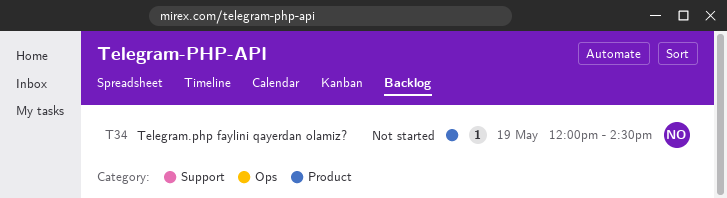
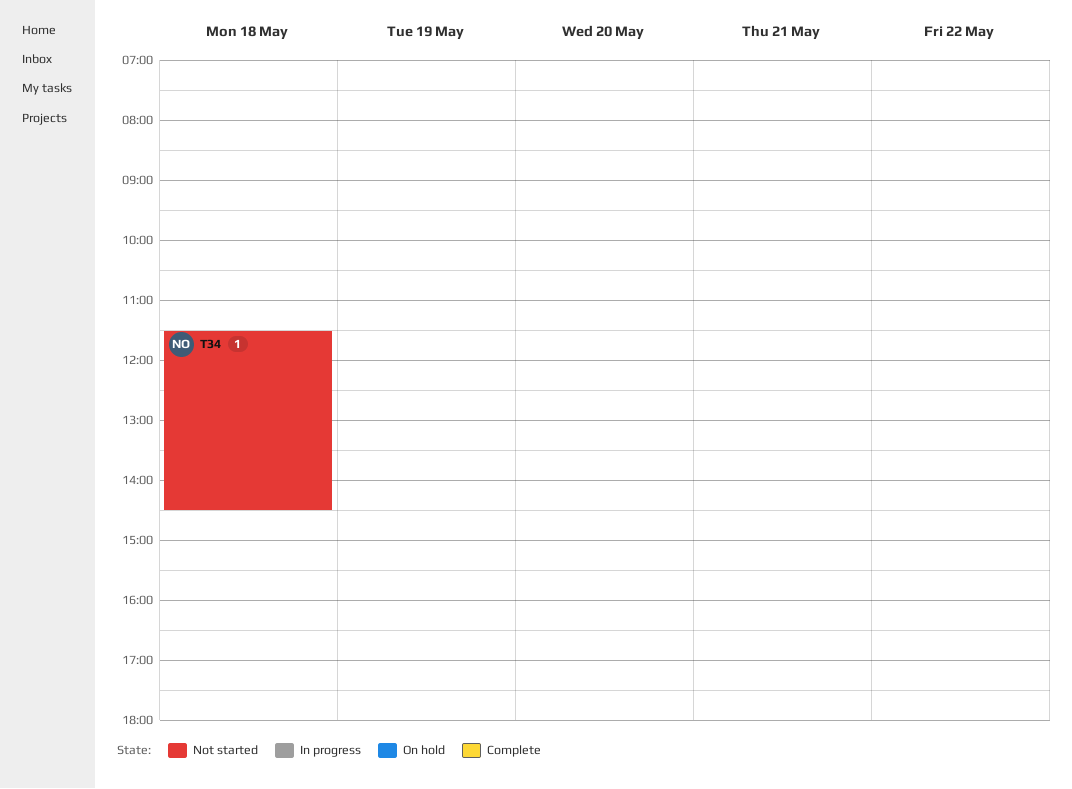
T34, day: May 19 -> May 18
T34, begins: 12:00 -> 11:30

